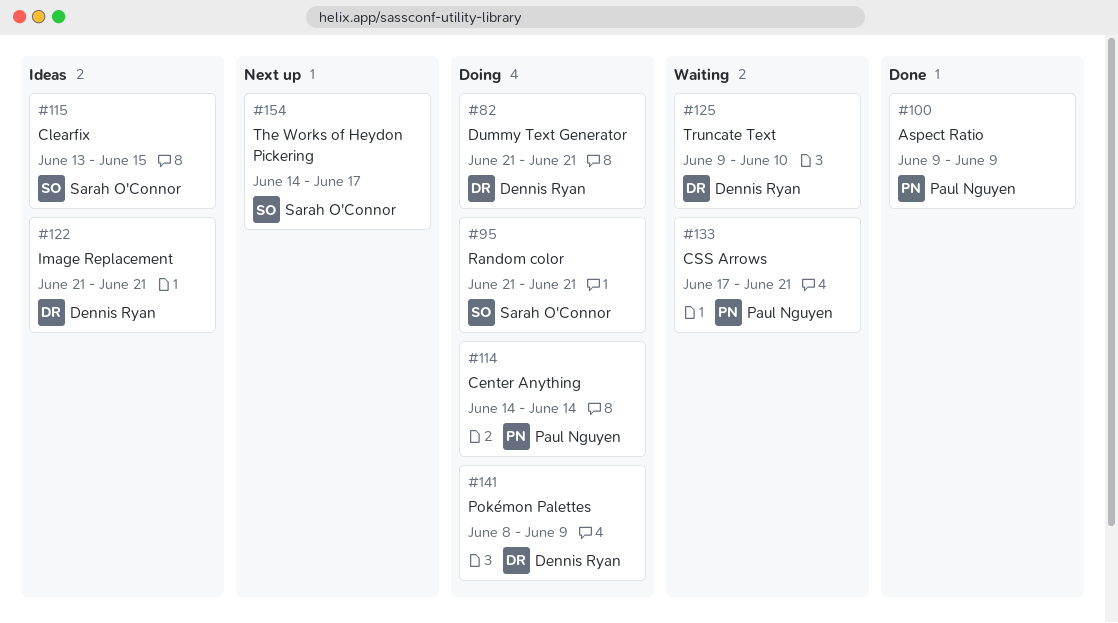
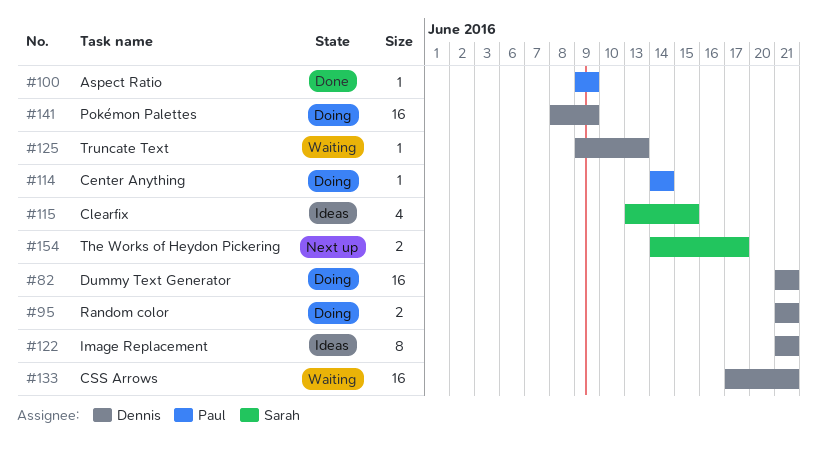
#95, owner: Sarah O'Connor -> Dennis Ryan
#125, due: Jun 10 -> Jun 13
#133, owner: Paul Nguyen -> Dennis Ryan

